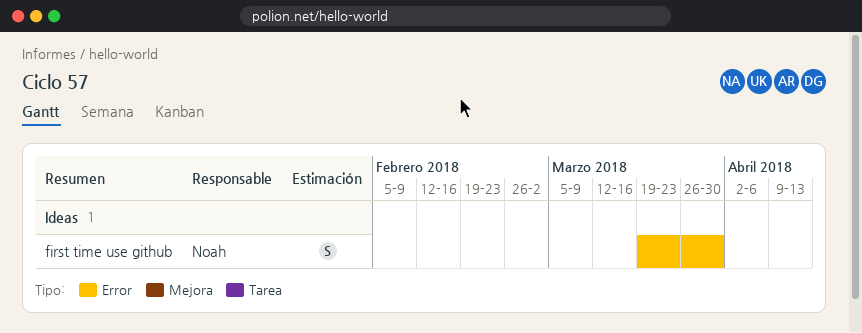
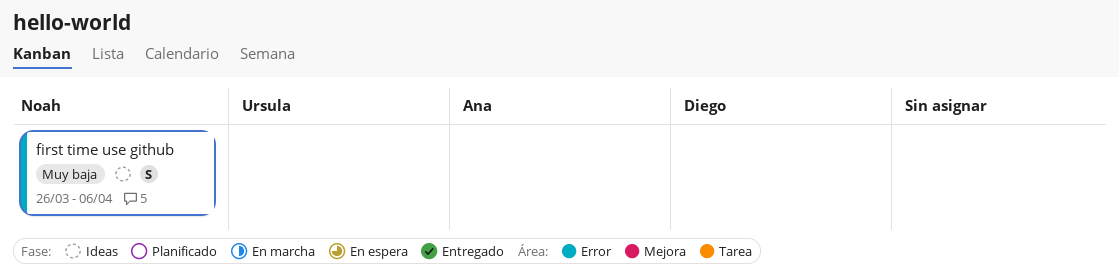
first time use github, start: Mar 19 -> Mar 26
first time use github, due: Mar 30 -> Apr 6

